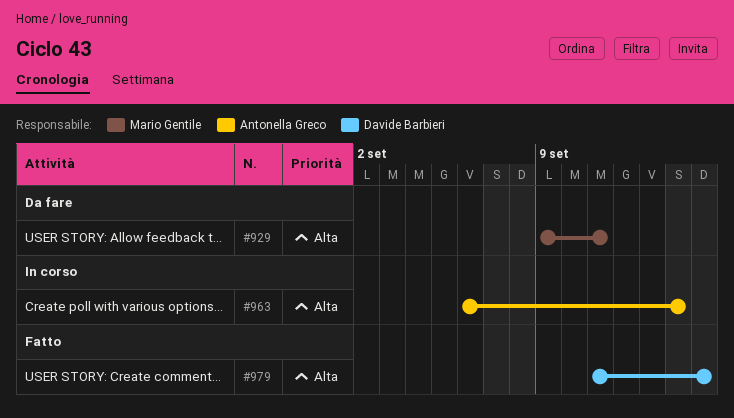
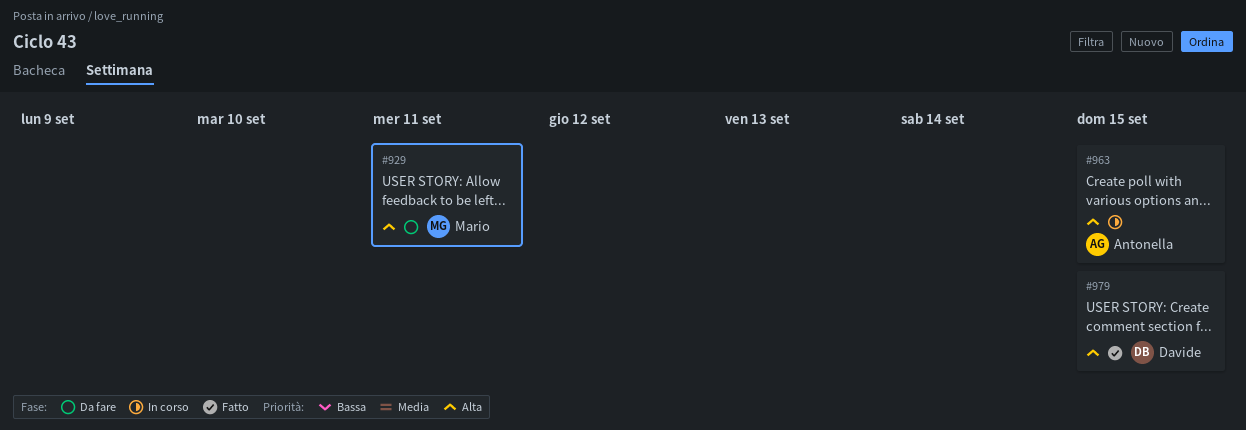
#963, due: Sep 14 -> Sep 15

